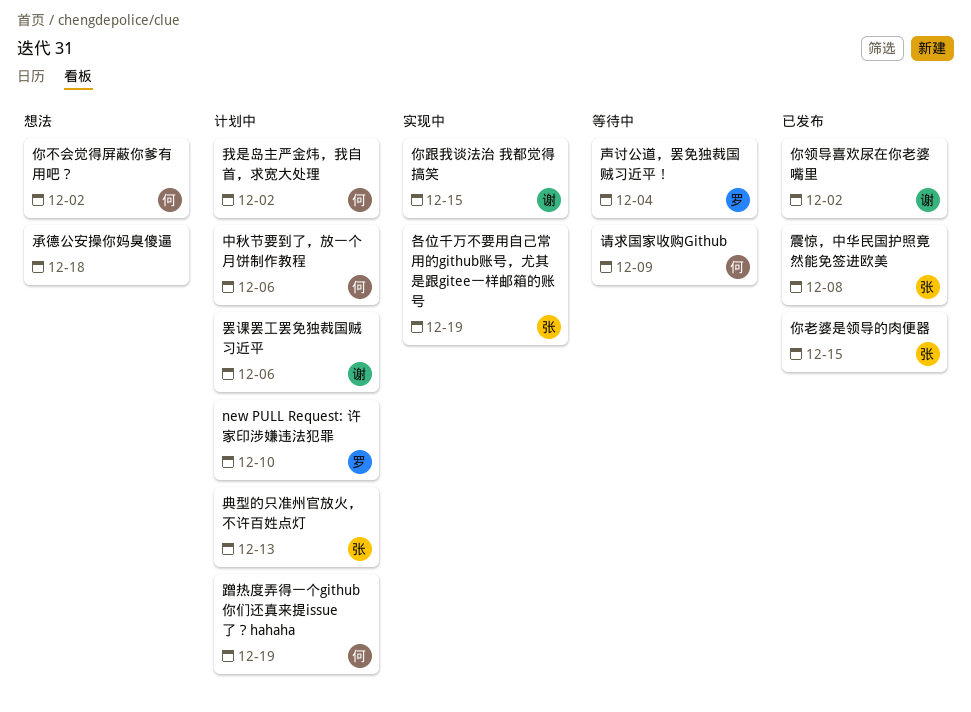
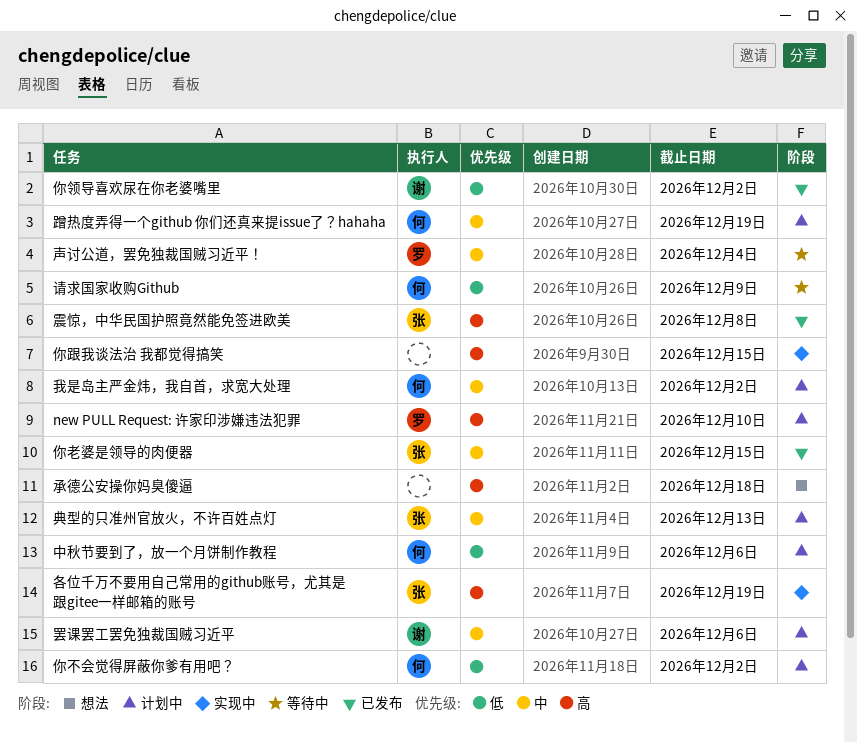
你不会觉得屏蔽你爹有用吧？, status: 想法 -> 计划中
你跟我谈法治 我都觉得搞笑, owner: 谢 -> none

